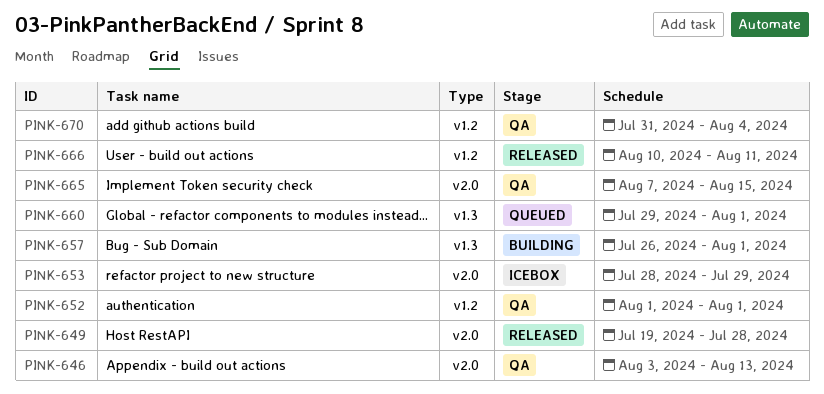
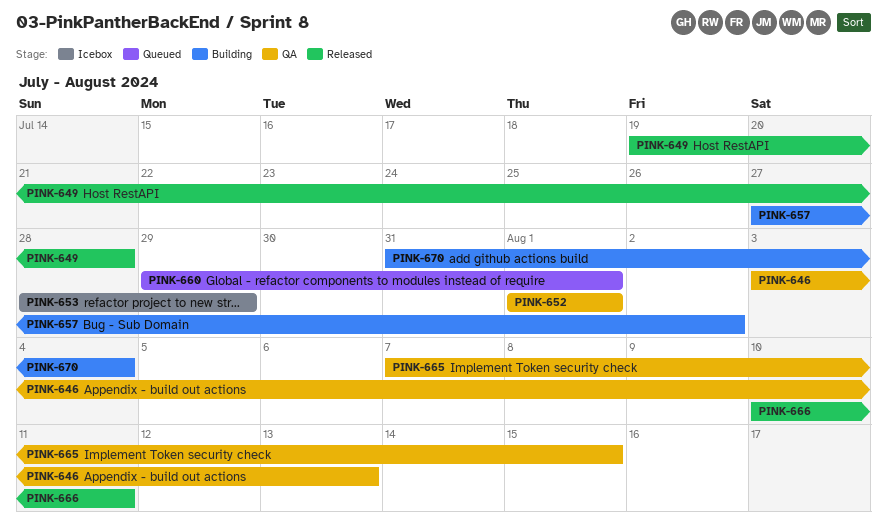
PINK-657, start: Jul 26 -> Jul 27
PINK-657, due: Aug 1 -> Aug 2
PINK-670, status: QA -> Building

